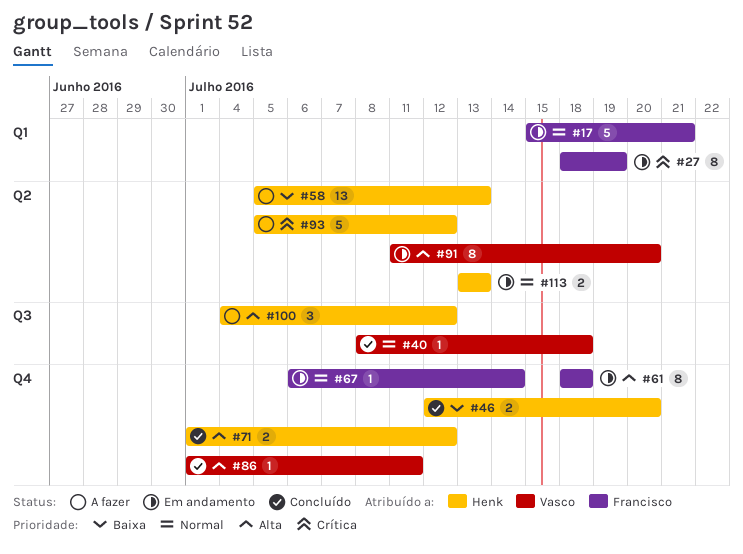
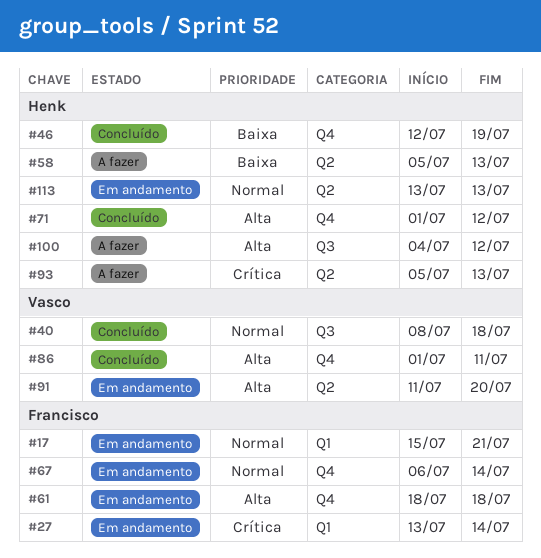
#27, start: Jul 18 -> Jul 13
#27, due: Jul 19 -> Jul 14
#46, due: Jul 20 -> Jul 19
#93, due: Jul 12 -> Jul 13

